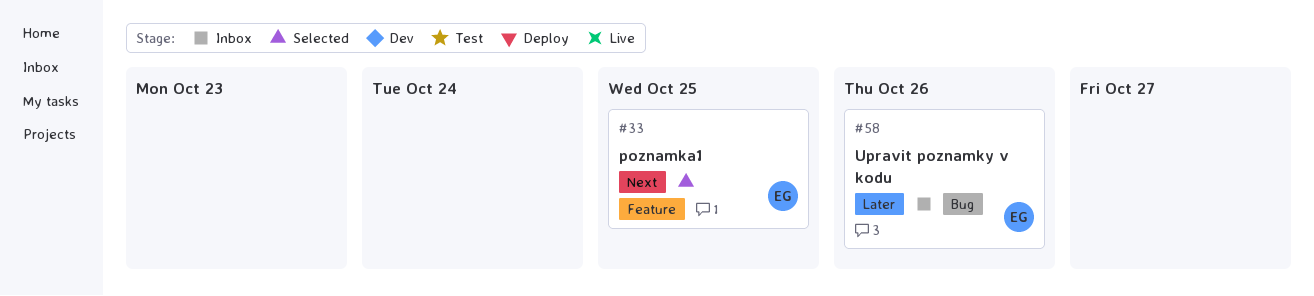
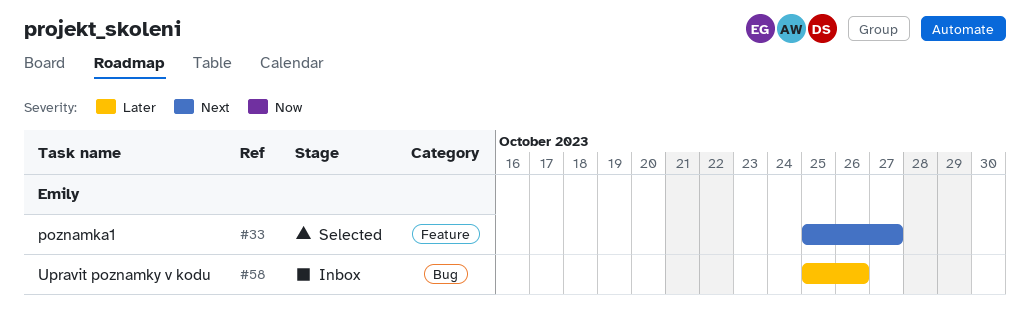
#33, due: Oct 25 -> Oct 27

